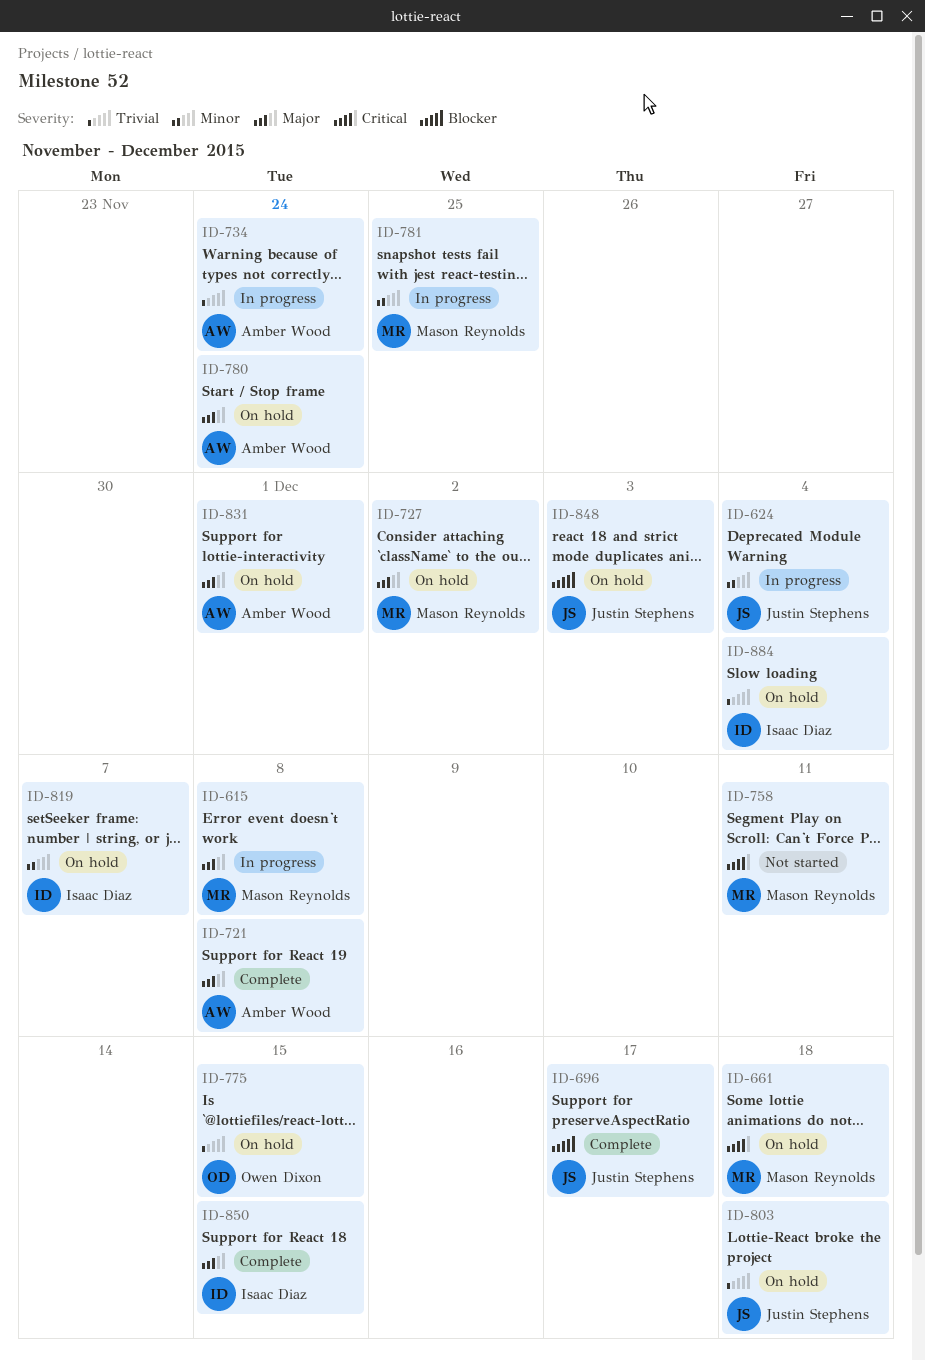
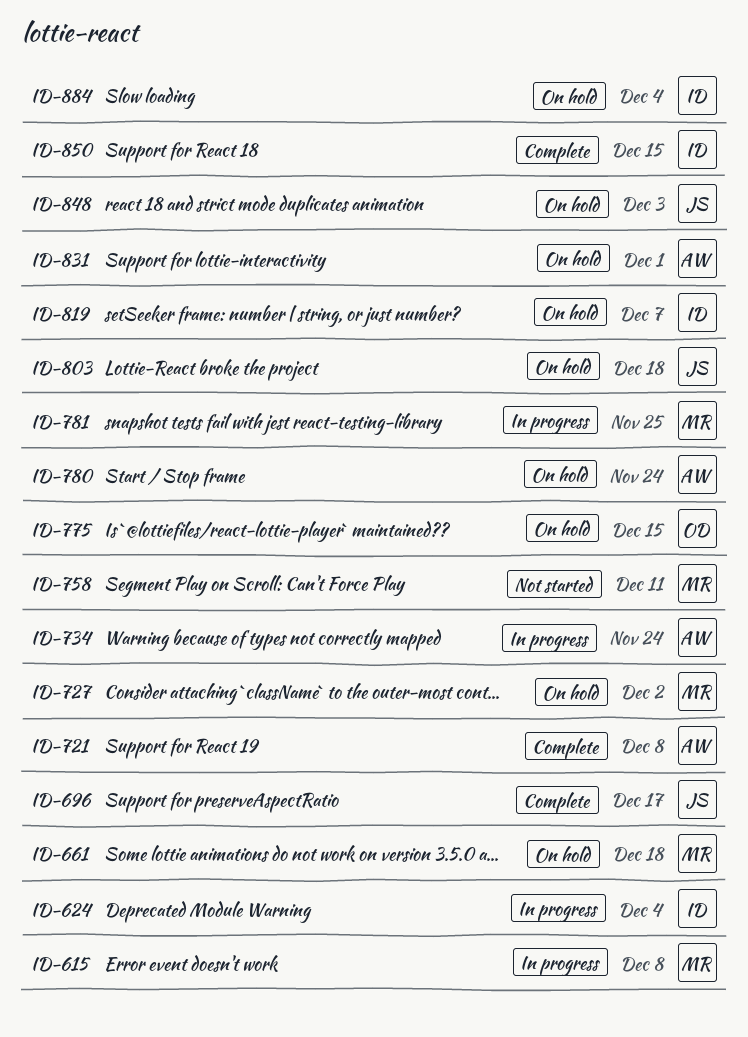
ID-624, owner: Justin Stephens -> Isaac Diaz

